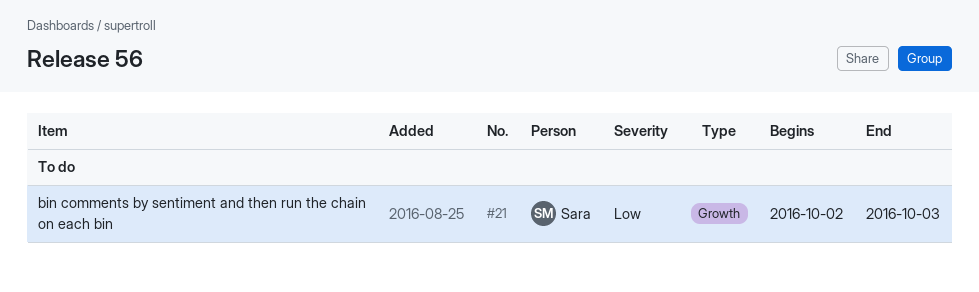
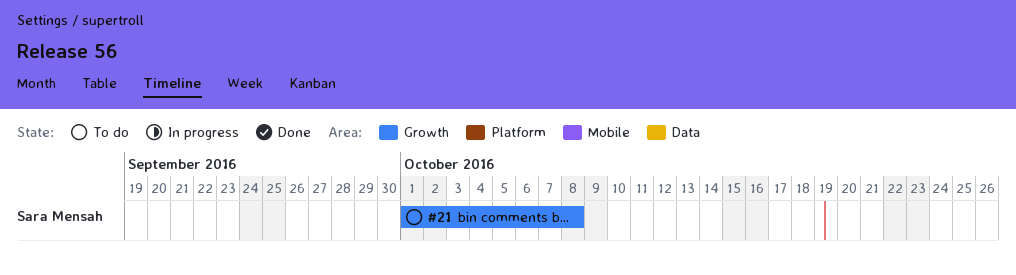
#21, start: Oct 2 -> Oct 1
#21, due: Oct 3 -> Oct 8

